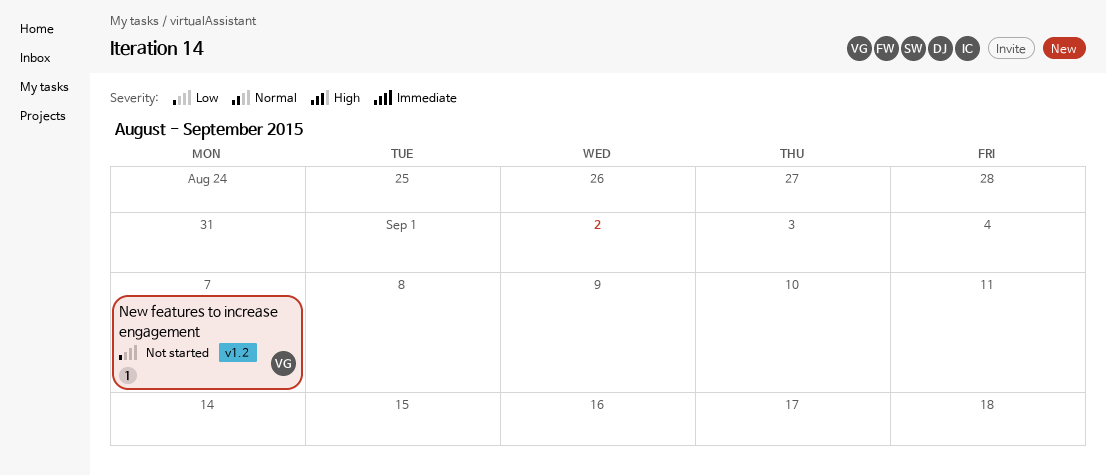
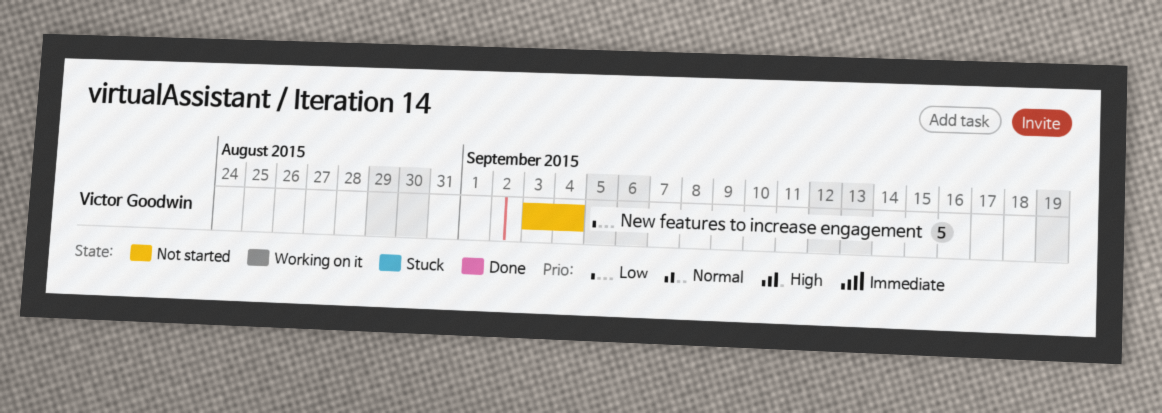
New features to increase engagement, estimate: 1 -> 5
New features to increase engagement, due: Sep 7 -> Sep 4

